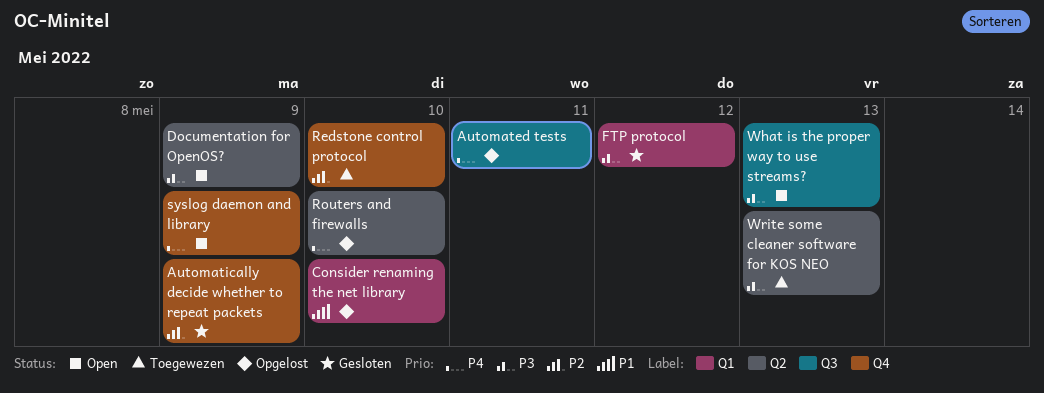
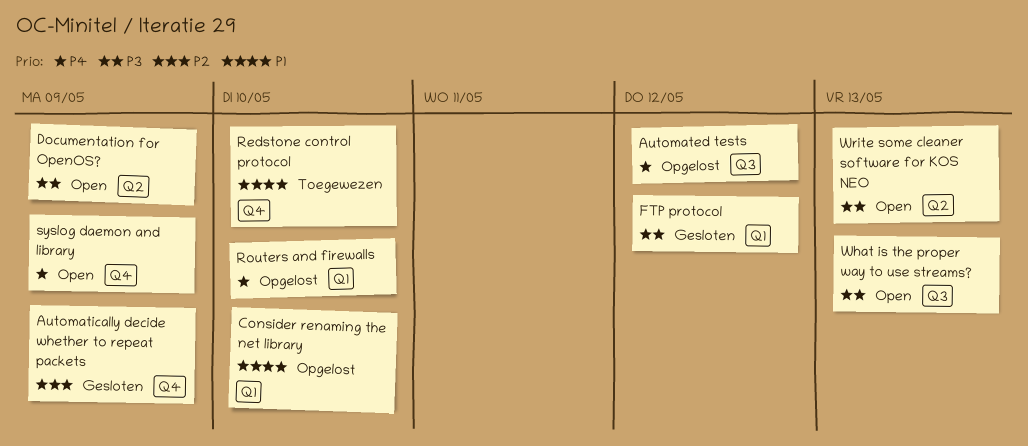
Automated tests, due: May 11 -> May 12
Redstone control protocol, priority: P2 -> P1
Routers and firewalls, label: Q2 -> Q1
Write some cleaner software for KOS NEO, status: Toegewezen -> Open

